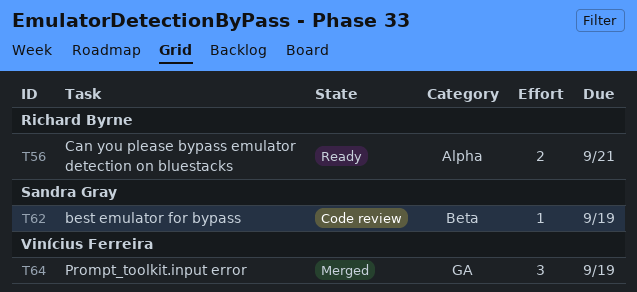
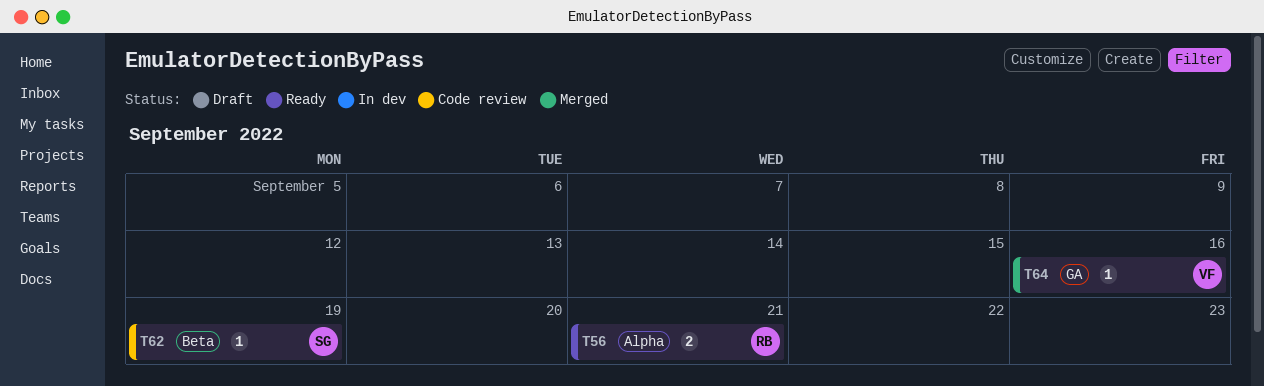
T64, estimate: 3 -> 1
T64, due: Sep 19 -> Sep 16

